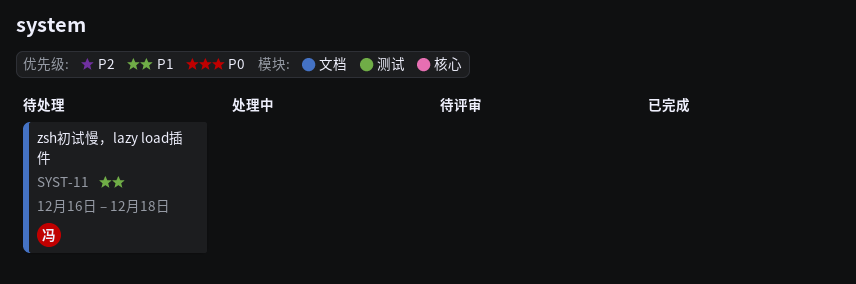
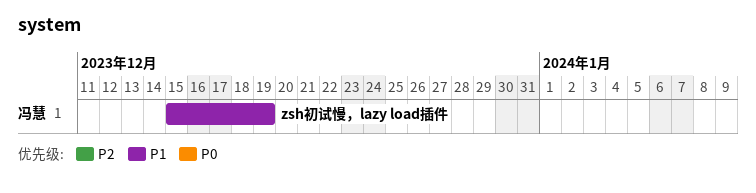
zsh初试慢，lazy load插件, start: Dec 16 -> Dec 15
zsh初试慢，lazy load插件, due: Dec 18 -> Dec 19

